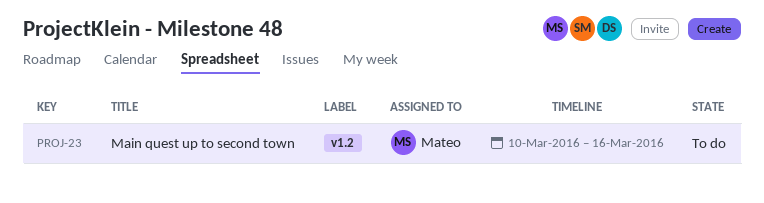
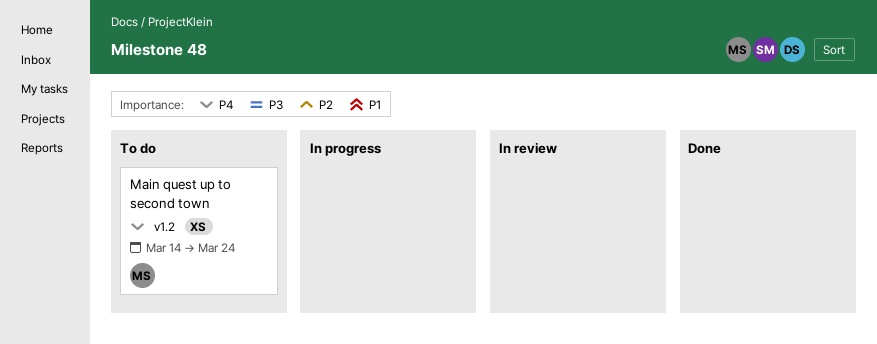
Main quest up to second town, start: Mar 10 -> Mar 14
Main quest up to second town, due: Mar 16 -> Mar 24

